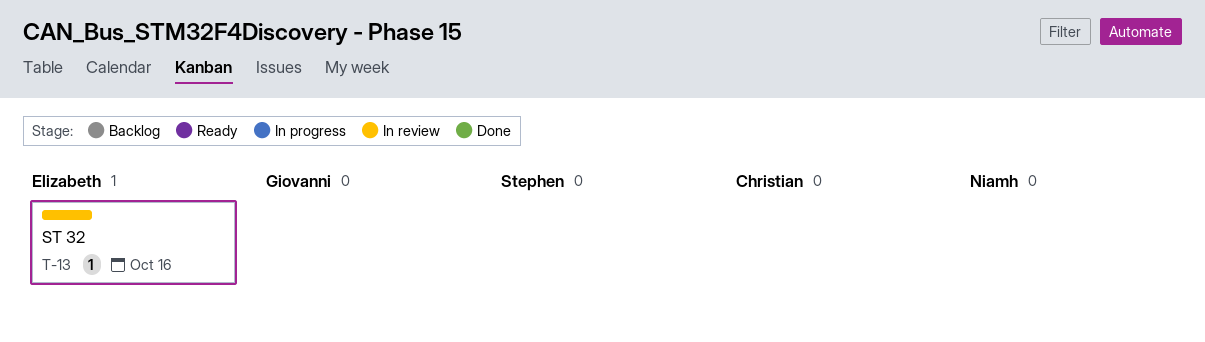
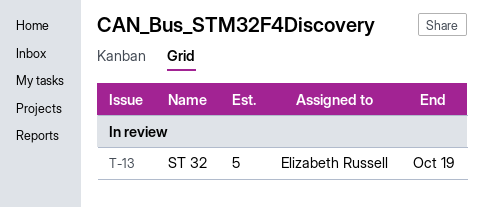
T-13, estimate: 1 -> 5
T-13, due: Oct 16 -> Oct 19

